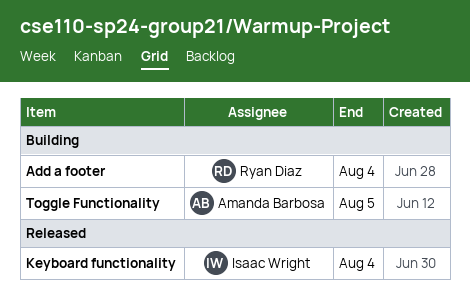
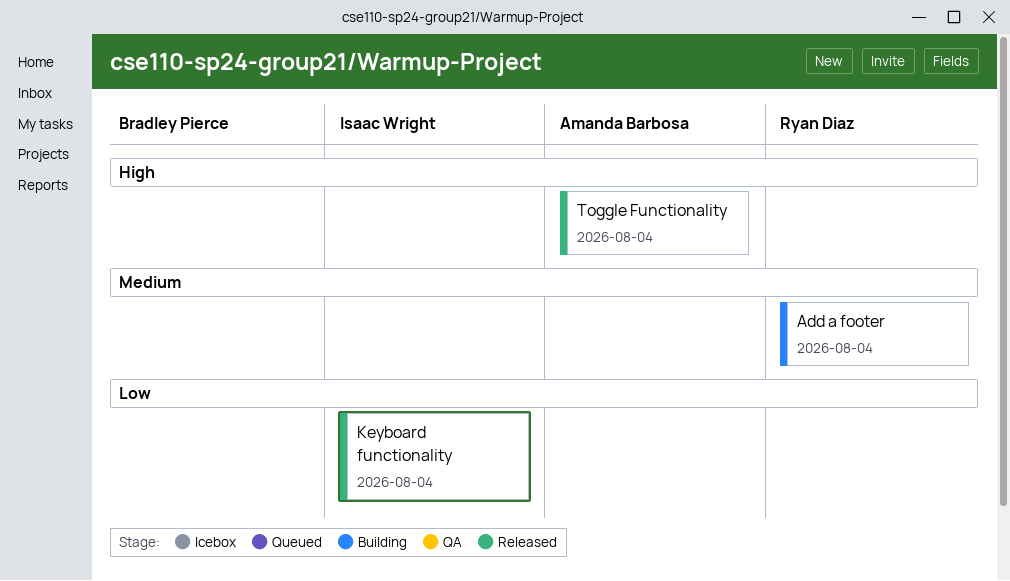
Toggle Functionality, status: Building -> Released
Toggle Functionality, due: Aug 5 -> Aug 4

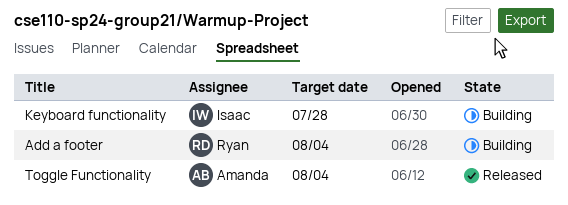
Keyboard functionality, status: Released -> Building
Keyboard functionality, due: Aug 4 -> Jul 28

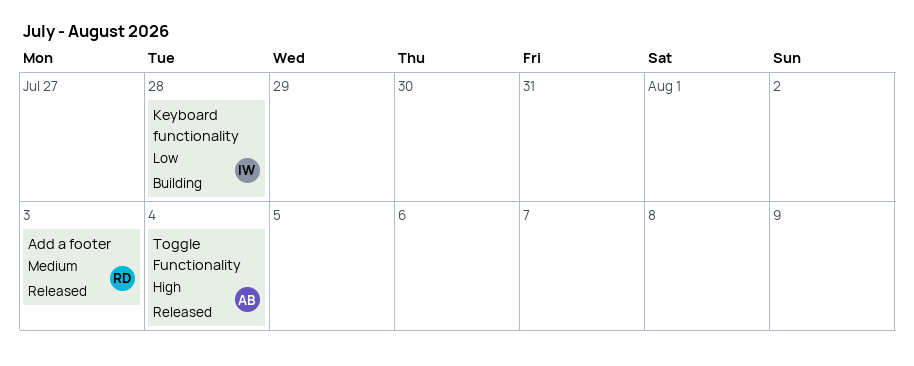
Add a footer, status: Building -> Released
Add a footer, due: Aug 4 -> Aug 3

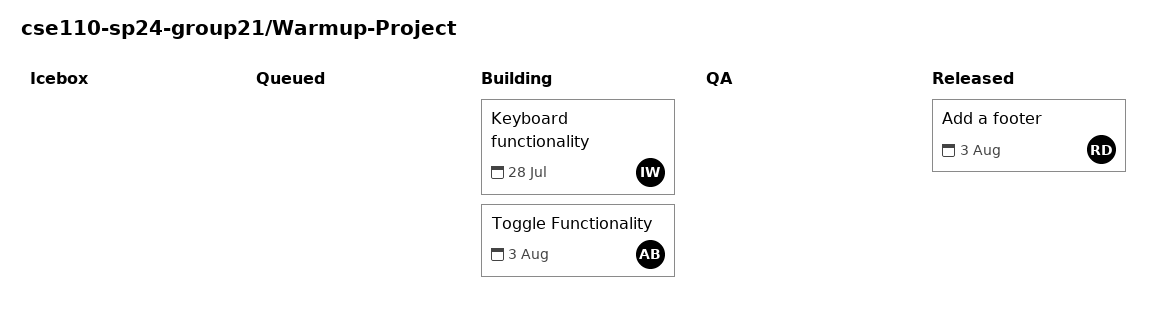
Toggle Functionality, status: Released -> Building
Toggle Functionality, due: Aug 4 -> Aug 3

